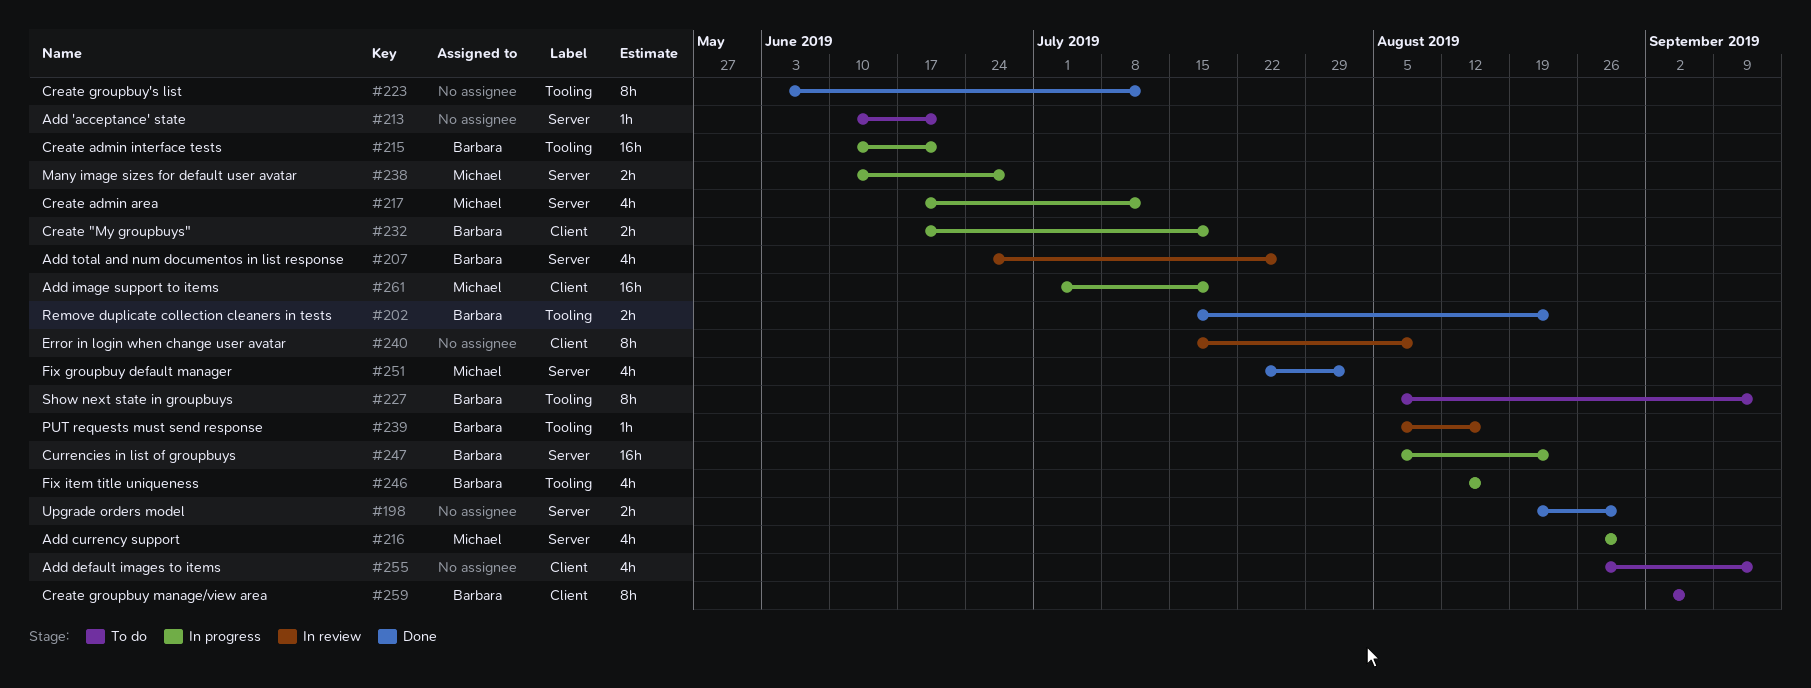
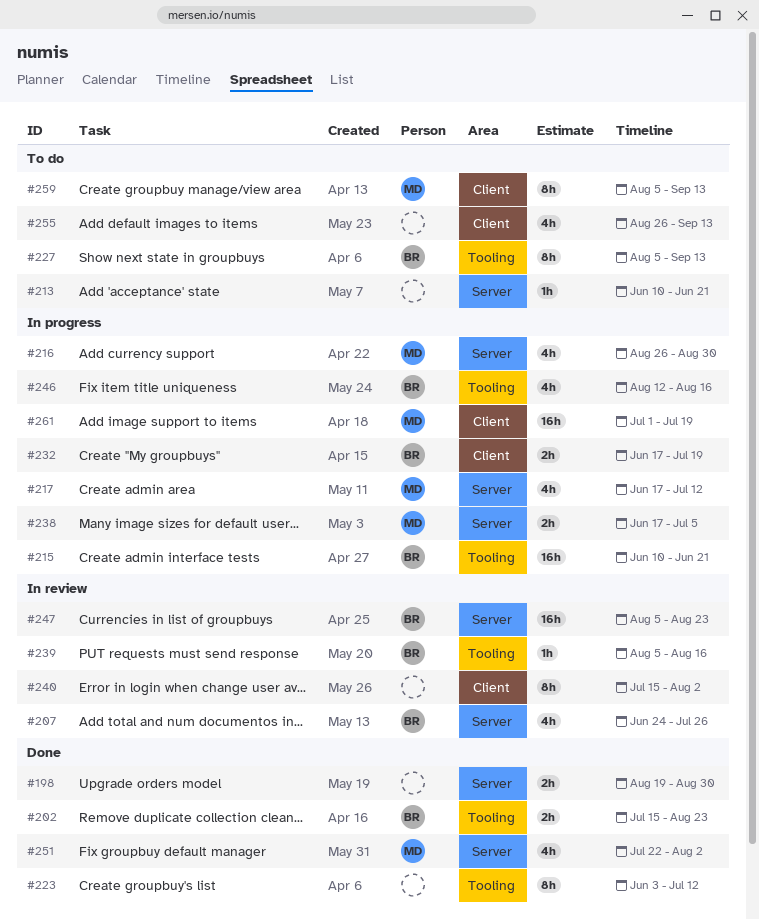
#238, start: Jun 10 -> Jun 17
#238, due: Jun 28 -> Jul 5
#240, due: Aug 9 -> Aug 2
#247, status: In progress -> In review
#259, owner: Barbara -> Michael
#259, start: Sep 2 -> Aug 5
#259, due: Sep 6 -> Sep 13

